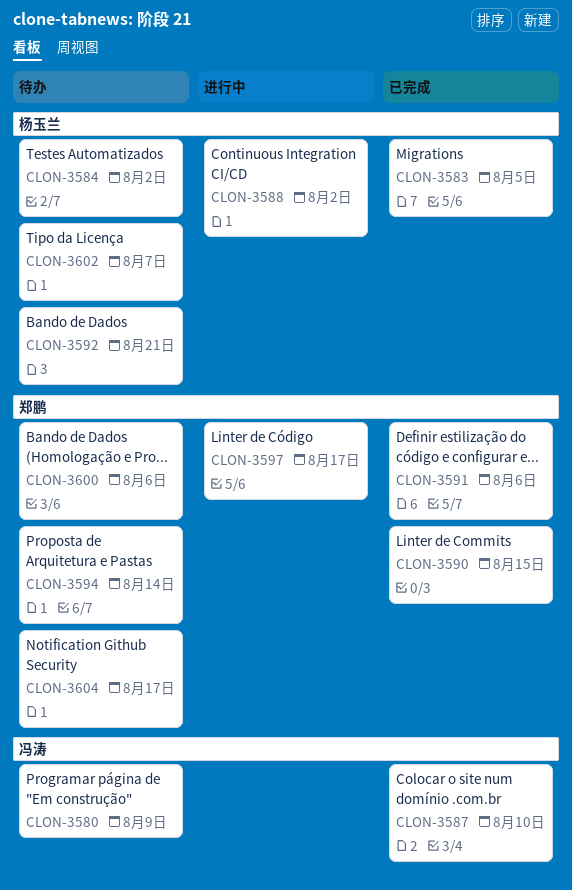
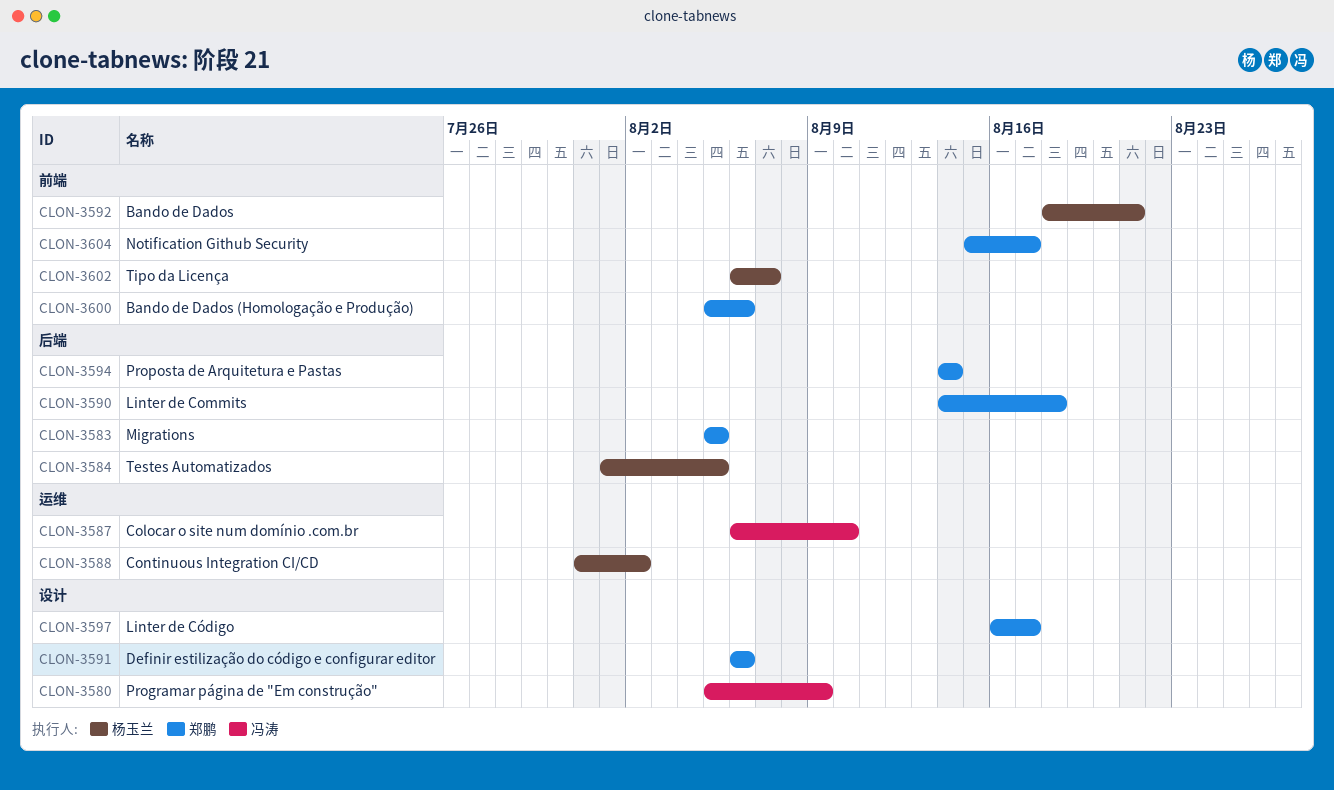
CLON-3583, owner: 杨玉兰 -> 郑鹏
CLON-3584, due: Aug 2 -> Aug 5
CLON-3590, due: Aug 15 -> Aug 18

